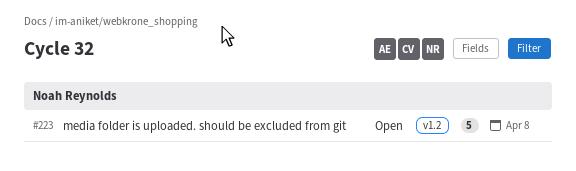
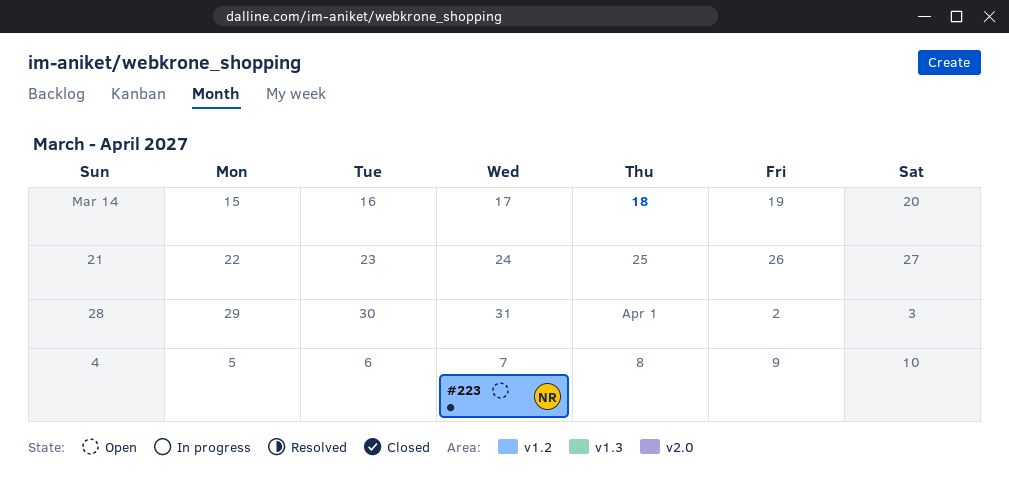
#223, estimate: 5 -> 1
#223, due: Apr 8 -> Apr 7

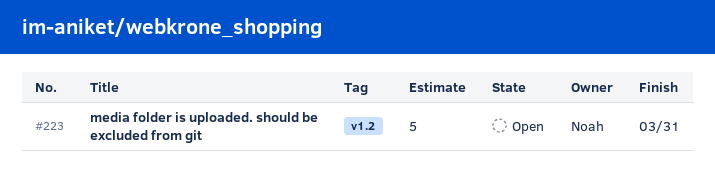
#223, estimate: 1 -> 5
#223, due: Apr 7 -> Mar 31

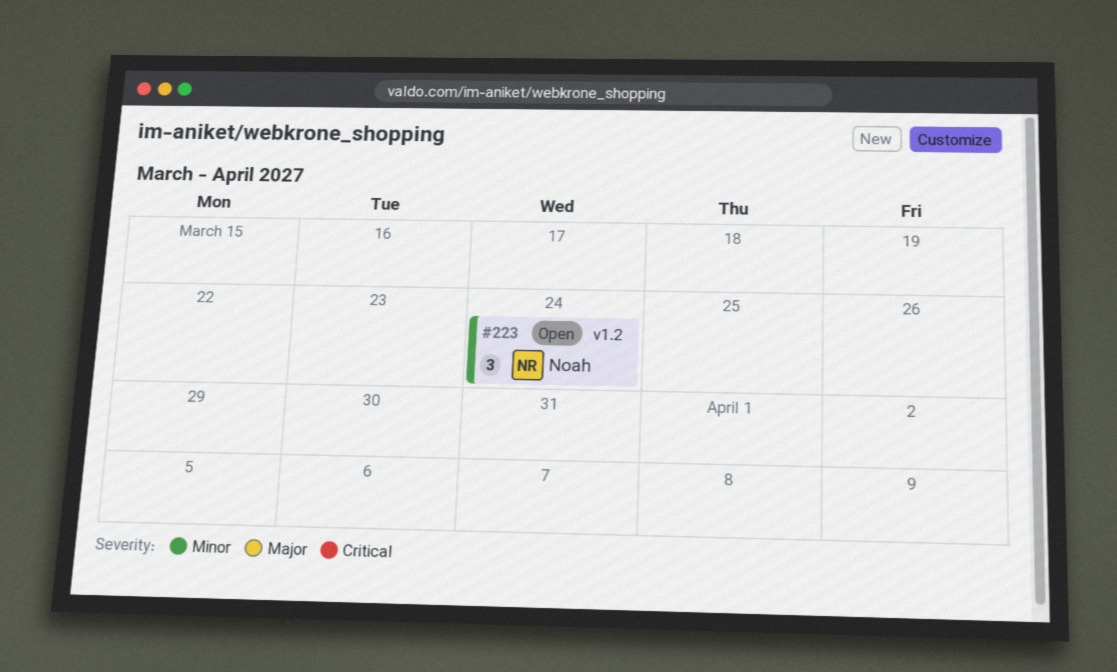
#223, estimate: 5 -> 3
#223, due: Mar 31 -> Mar 24

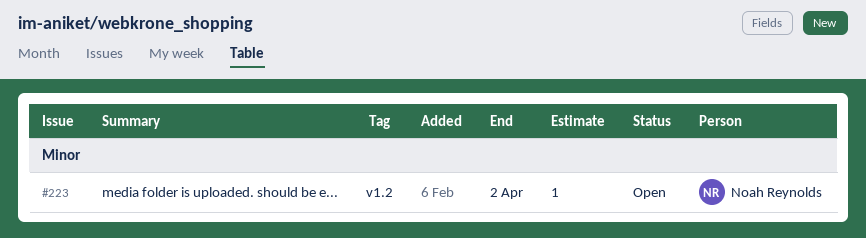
#223, estimate: 3 -> 1
#223, due: Mar 24 -> Apr 2

